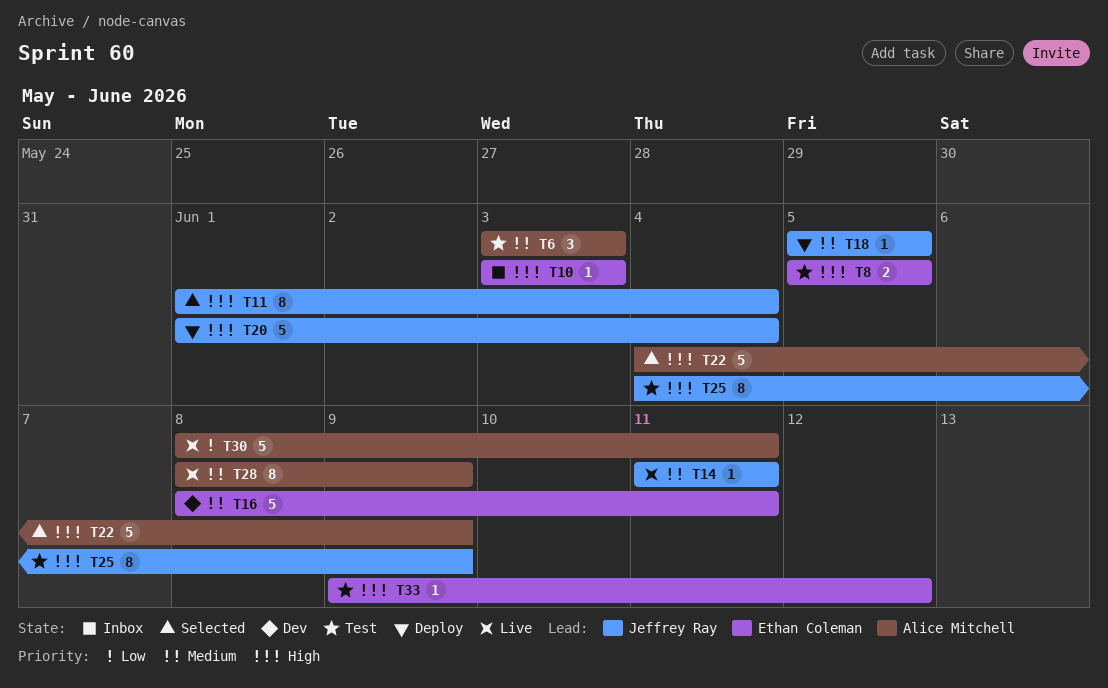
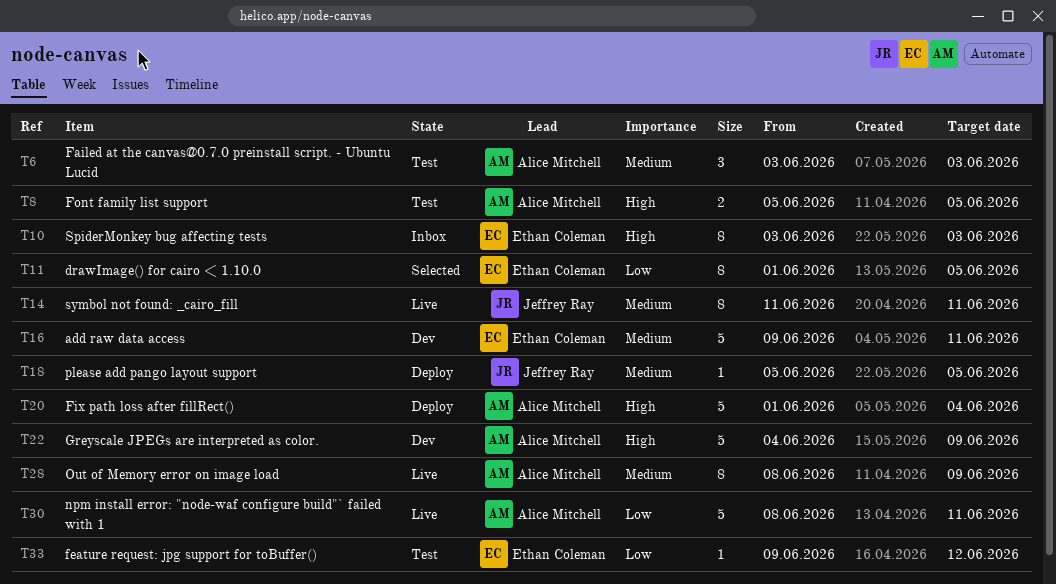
T8, owner: Ethan Coleman -> Alice Mitchell
T10, estimate: 1 -> 8
T11, owner: Jeffrey Ray -> Ethan Coleman
T11, priority: High -> Low
T11, due: Jun 4 -> Jun 5
T14, estimate: 1 -> 8
T16, start: Jun 8 -> Jun 9
T20, owner: Jeffrey Ray -> Alice Mitchell
T22, status: Selected -> Dev
T25: present -> none
T33, priority: High -> Low

